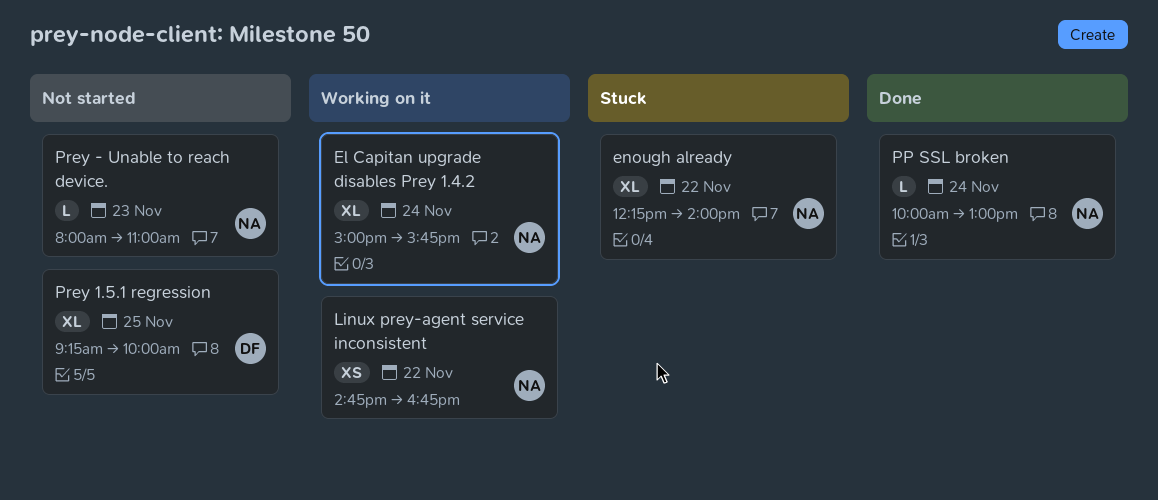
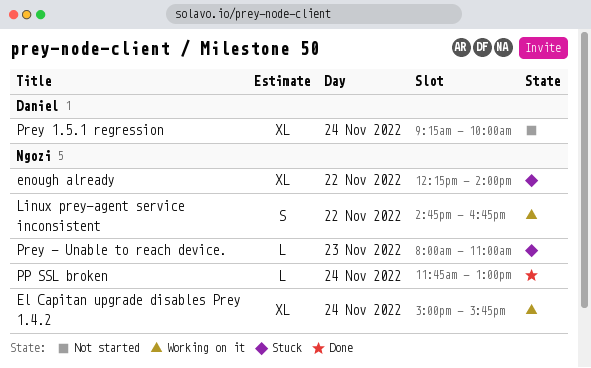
Linux prey-agent service inconsistent, estimate: XS -> S
PP SSL broken, begins: 10:00 -> 11:45
Prey - Unable to reach device., status: Not started -> Stuck
Prey 1.5.1 regression, day: Nov 25 -> Nov 24

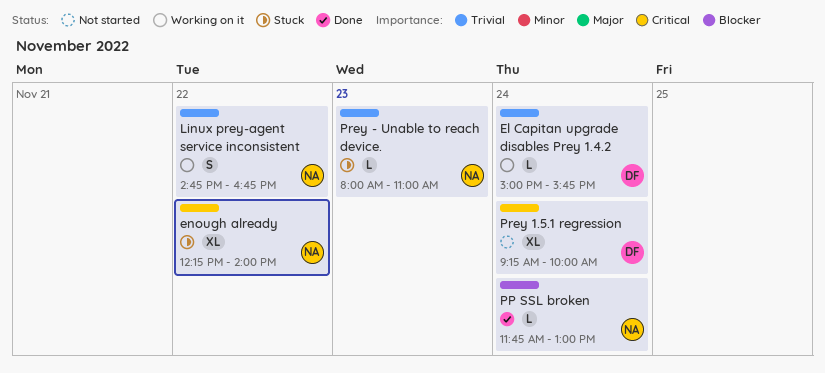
El Capitan upgrade disables Prey 1.4.2, owner: Ngozi -> Daniel
El Capitan upgrade disables Prey 1.4.2, estimate: XL -> L

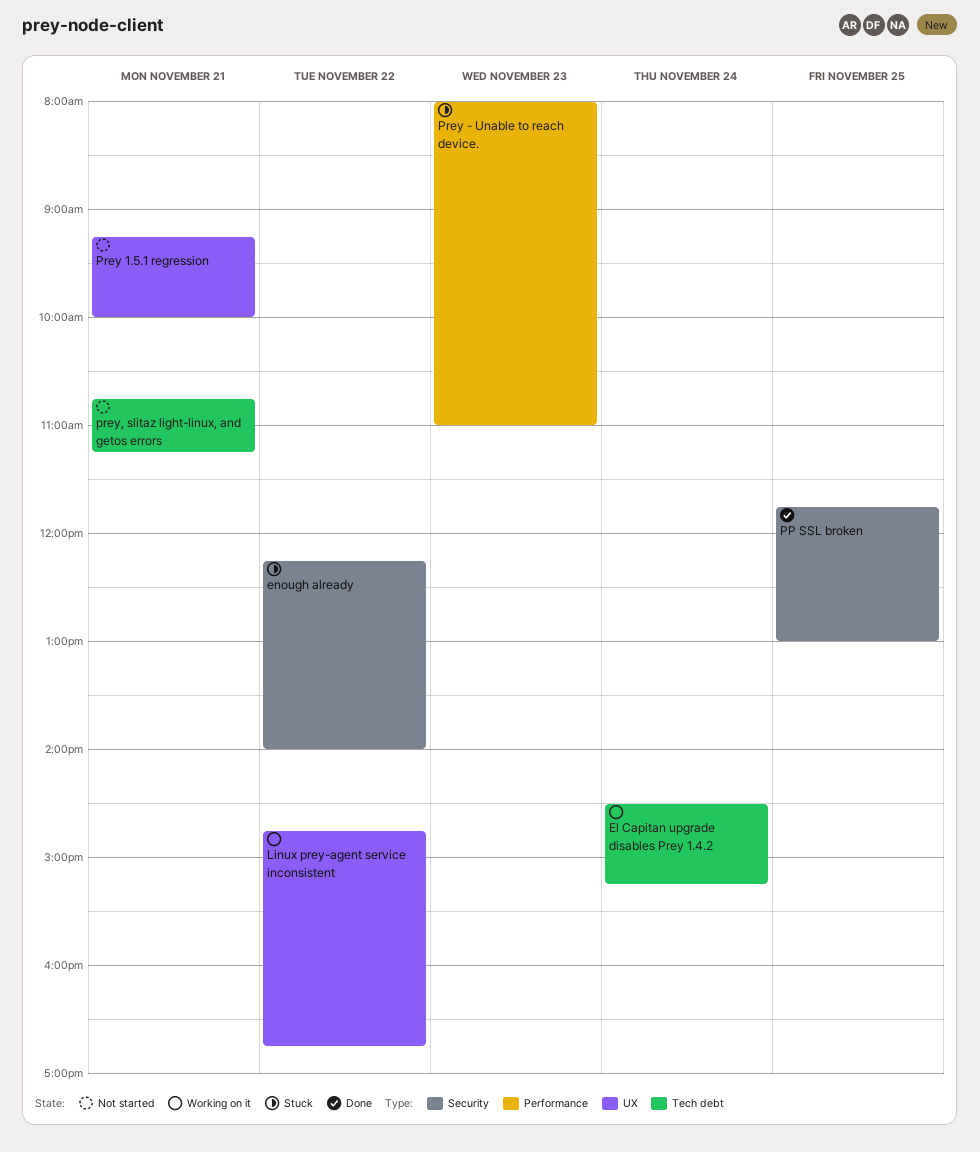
El Capitan upgrade disables Prey 1.4.2, begins: 15:00 -> 14:30
El Capitan upgrade disables Prey 1.4.2, ends: 15:45 -> 15:15
PP SSL broken, day: Nov 24 -> Nov 25
Prey 1.5.1 regression, day: Nov 24 -> Nov 21
prey, slitaz light-linux, and getos errors: none -> present

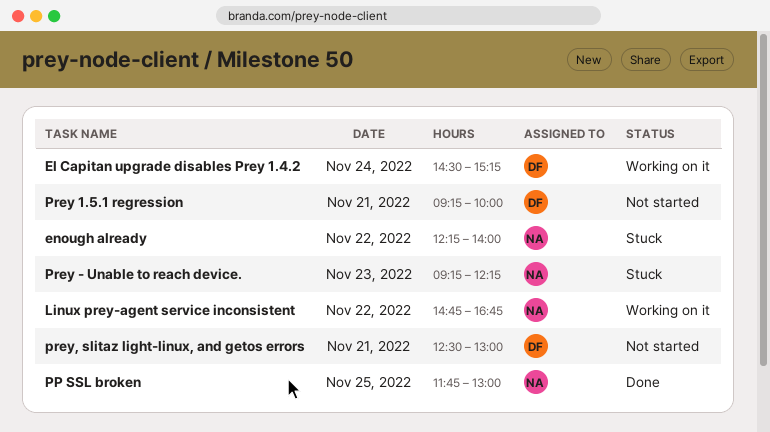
Prey - Unable to reach device., begins: 08:00 -> 09:15
Prey - Unable to reach device., ends: 11:00 -> 12:15
prey, slitaz light-linux, and getos errors, begins: 10:45 -> 12:30
prey, slitaz light-linux, and getos errors, ends: 11:15 -> 13:00

